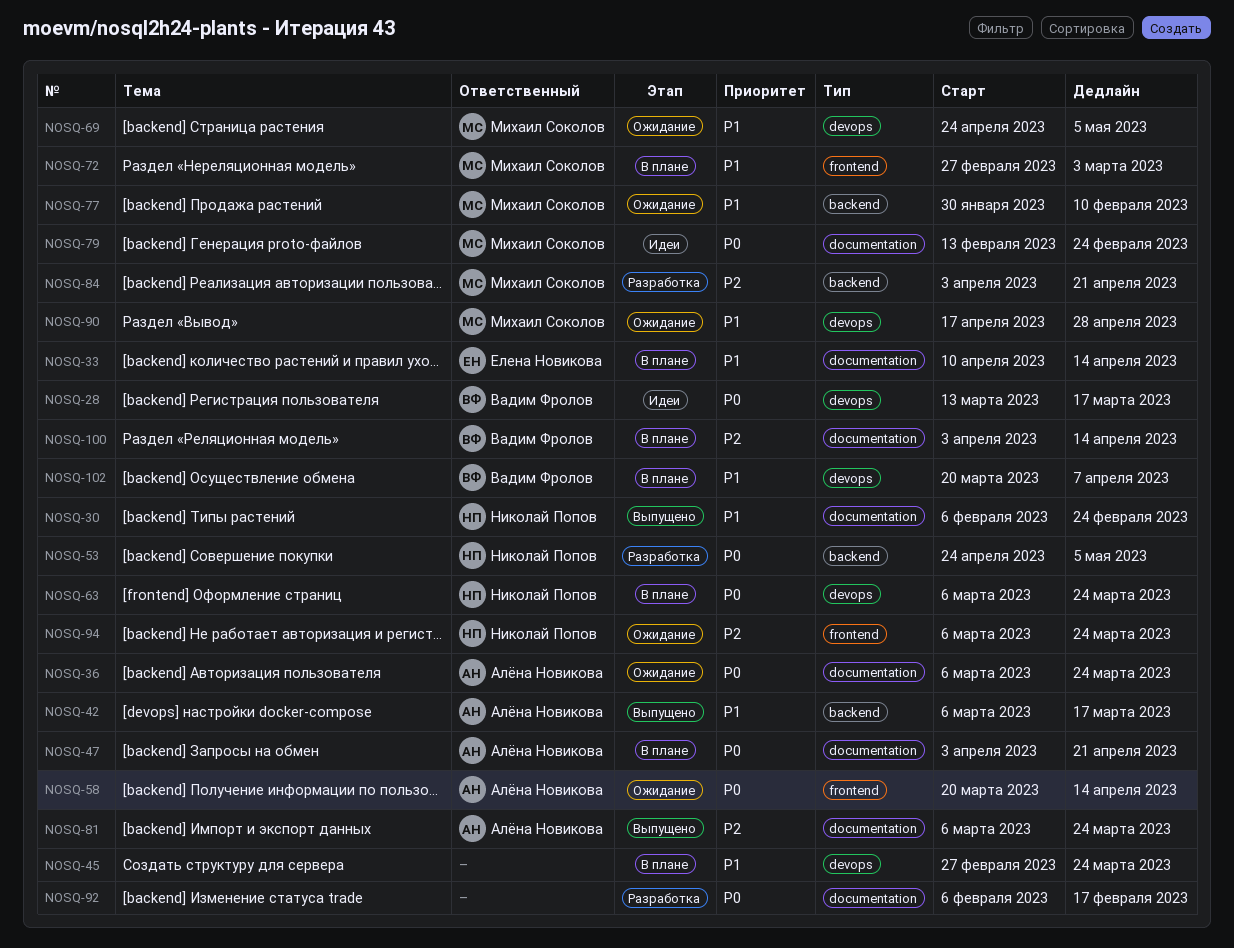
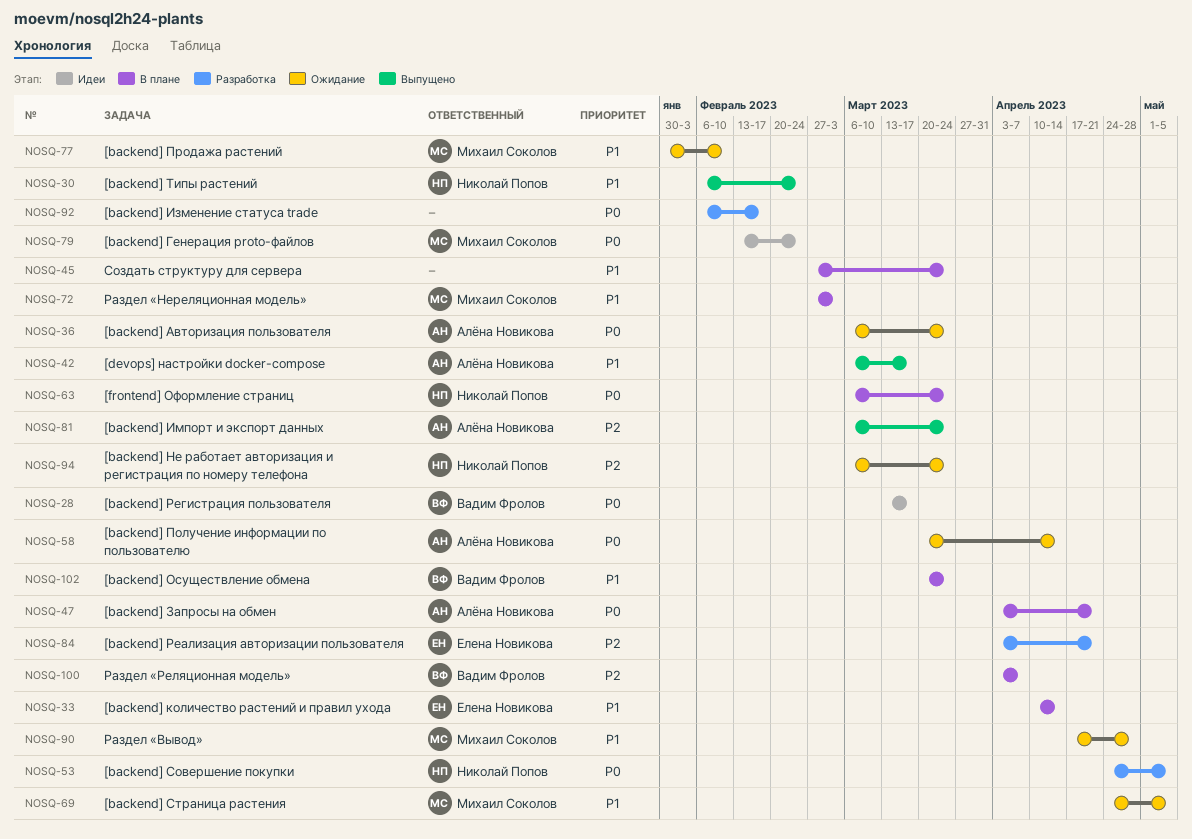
NOSQ-84, owner: Михаил Соколов -> Елена Новикова
NOSQ-100, due: Apr 14 -> Apr 7
NOSQ-102, due: Apr 7 -> Mar 24

